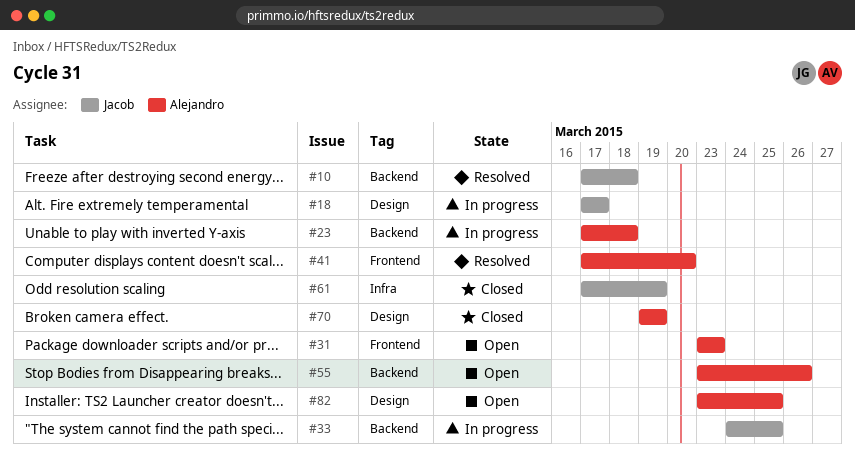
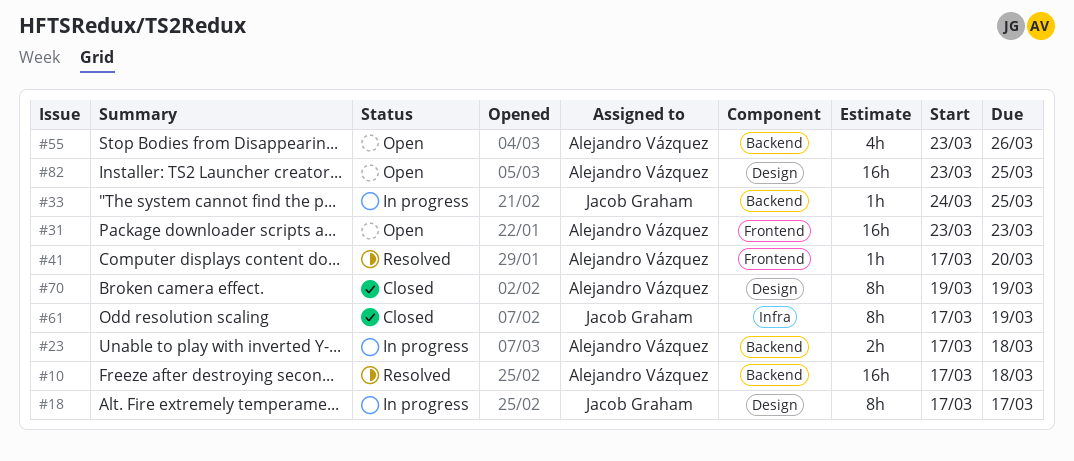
#10, owner: Jacob Graham -> Alejandro Vázquez

